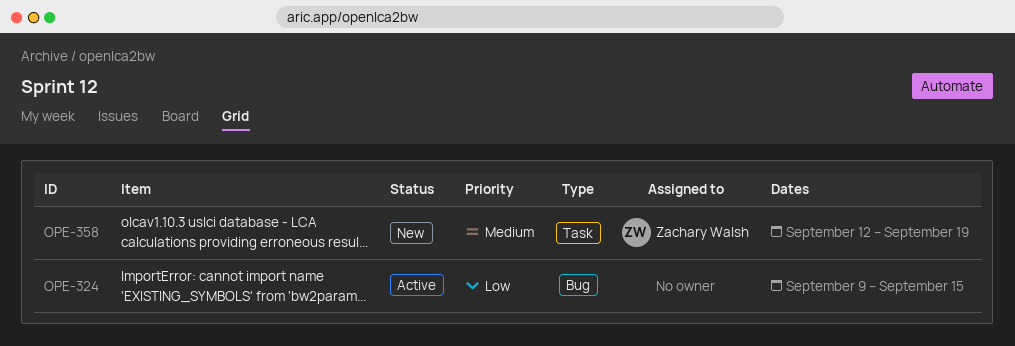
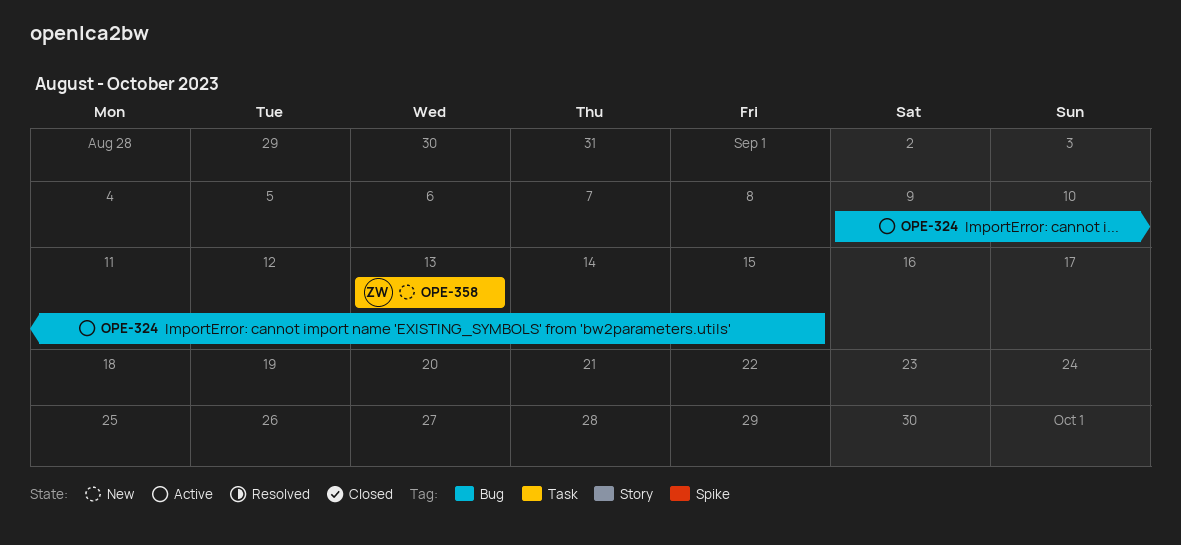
OPE-358, start: Sep 12 -> Sep 13
OPE-358, due: Sep 19 -> Sep 13

